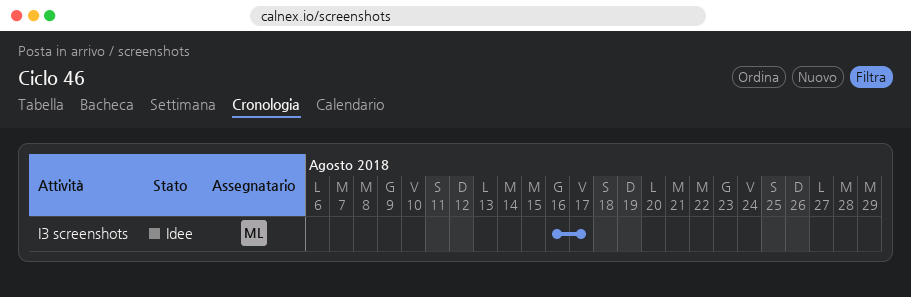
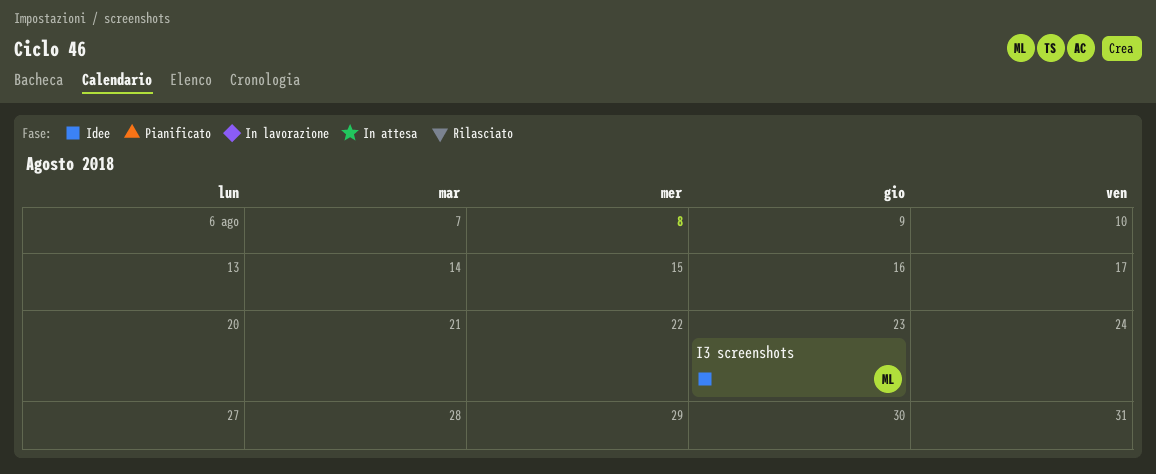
I3 screenshots, due: Aug 17 -> Aug 23

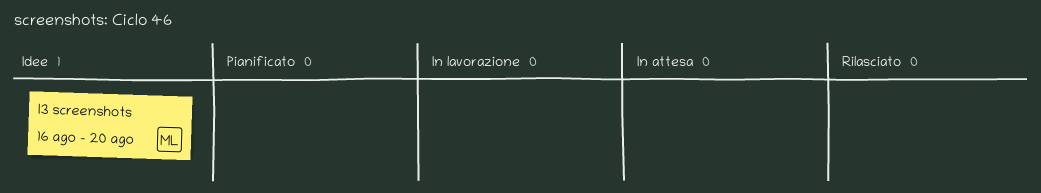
I3 screenshots, due: Aug 23 -> Aug 20

